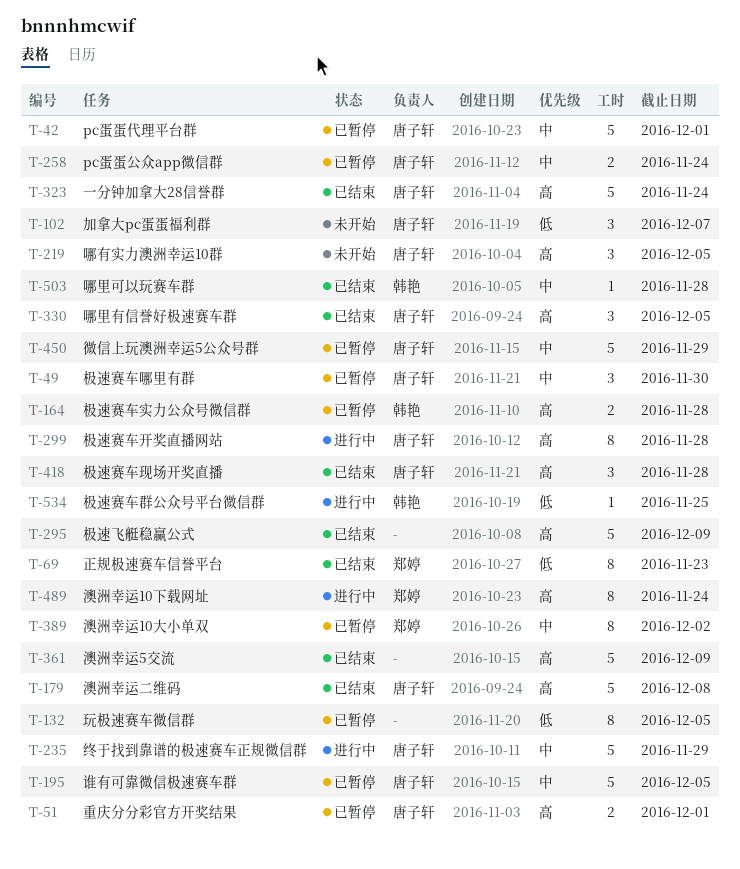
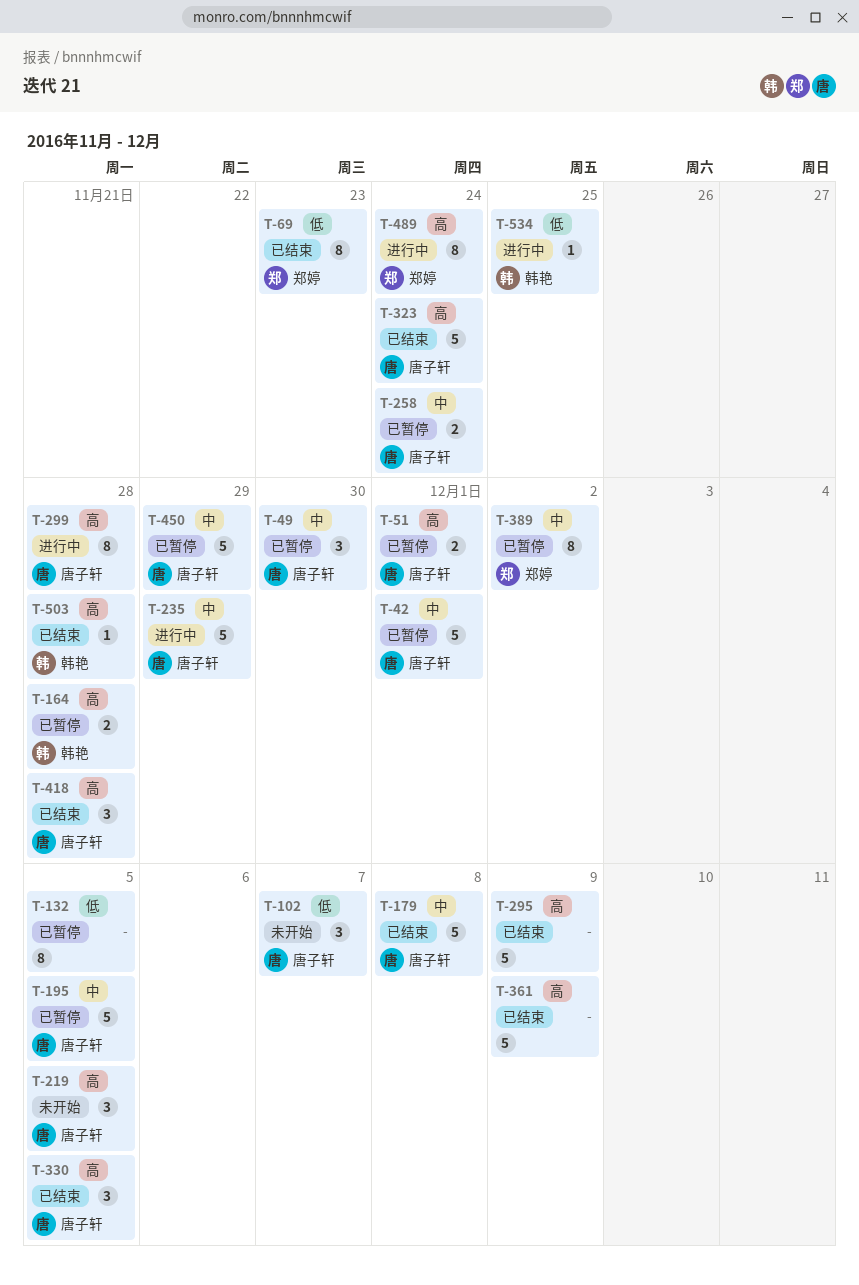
T-179, priority: 高 -> 中
T-503, priority: 中 -> 高

